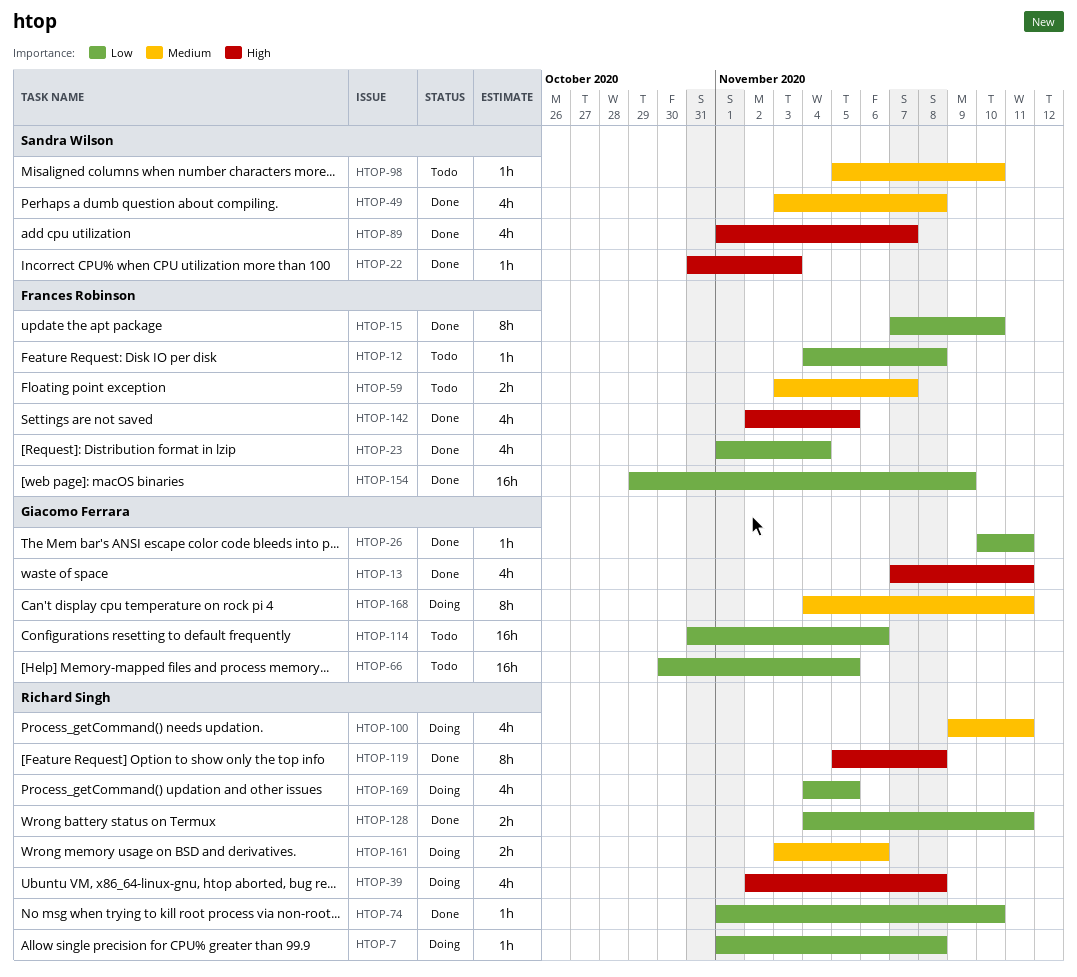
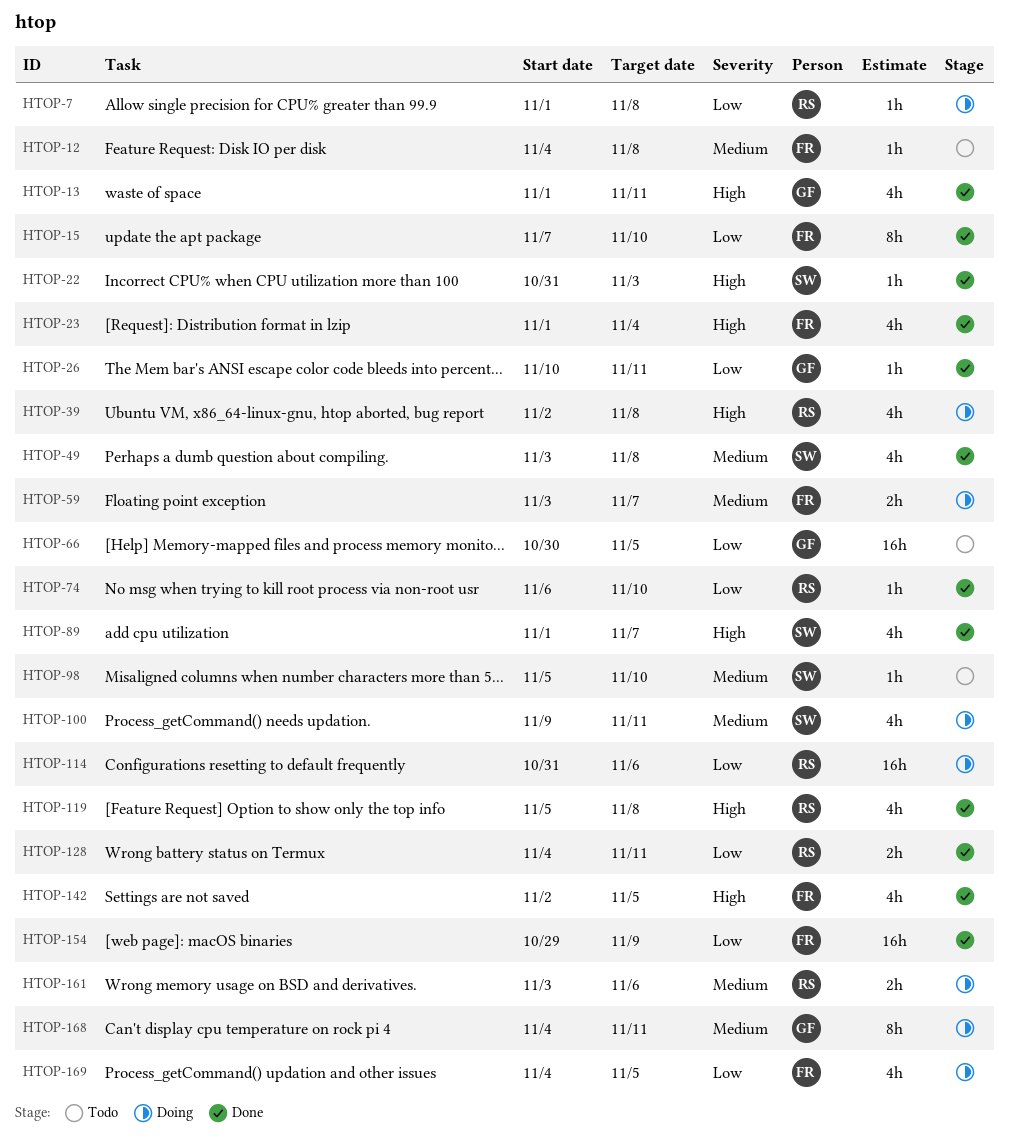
HTOP-12, priority: Low -> Medium
HTOP-13, start: Nov 7 -> Nov 1
HTOP-23, priority: Low -> High
HTOP-59, status: Todo -> Doing
HTOP-74, start: Nov 1 -> Nov 6
HTOP-100, owner: Richard Singh -> Sandra Wilson
HTOP-114, status: Todo -> Doing
HTOP-114, owner: Giacomo Ferrara -> Richard Singh
HTOP-119, estimate: 8h -> 4h
HTOP-169, owner: Richard Singh -> Frances Robinson

